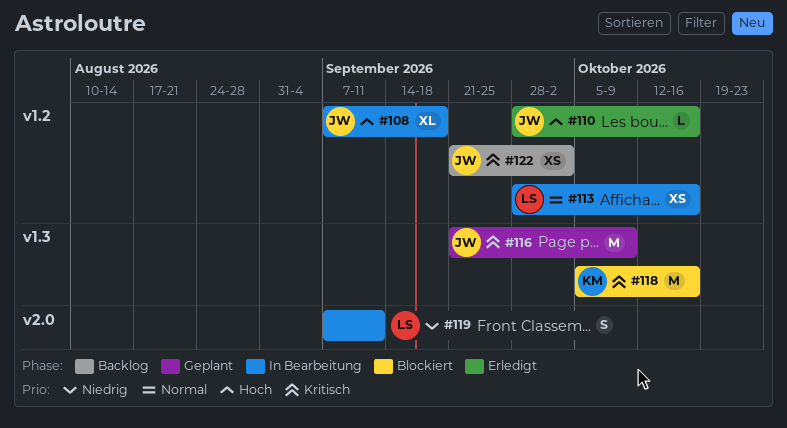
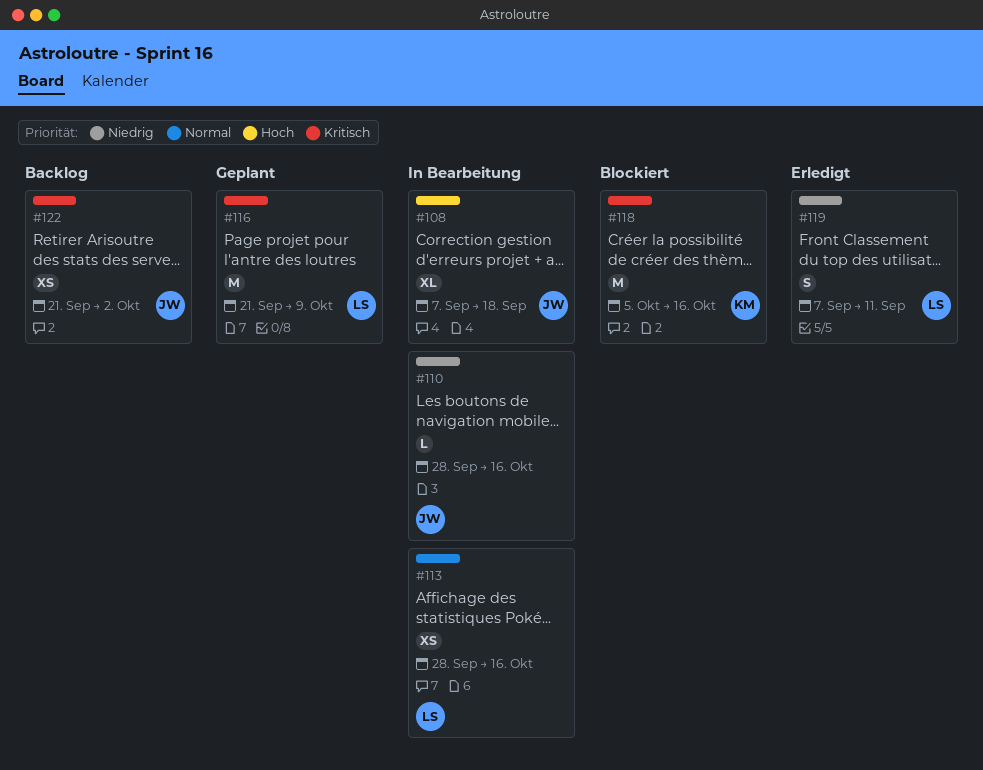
#110, status: Erledigt -> In Bearbeitung
#110, priority: Hoch -> Niedrig
#116, owner: JW -> LS
#119, status: In Bearbeitung -> Erledigt

